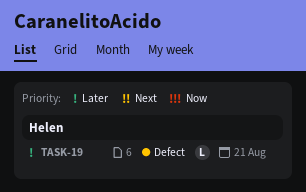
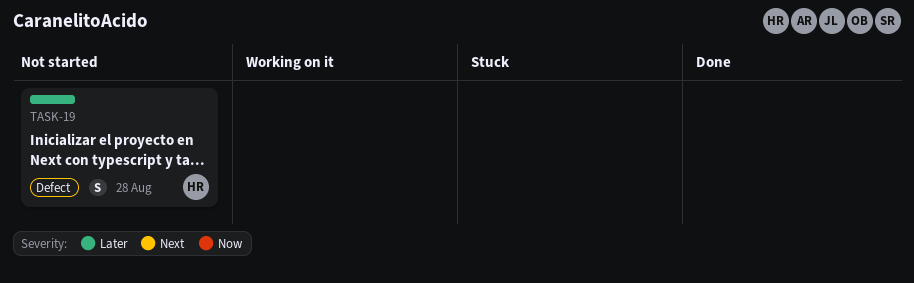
TASK-19, estimate: L -> S
TASK-19, due: Aug 21 -> Aug 28

